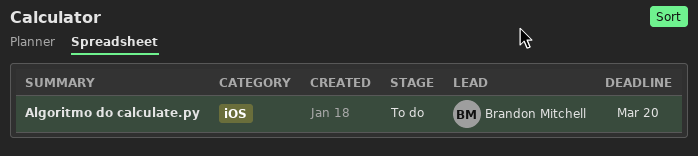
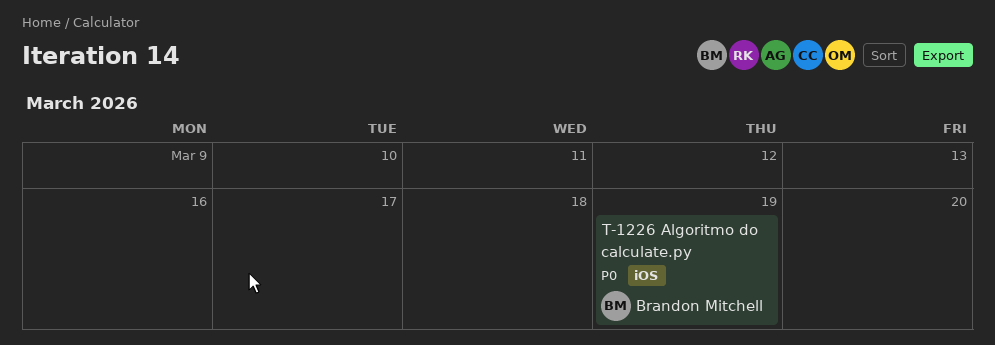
Algoritmo do calculate.py, due: Mar 20 -> Mar 19

